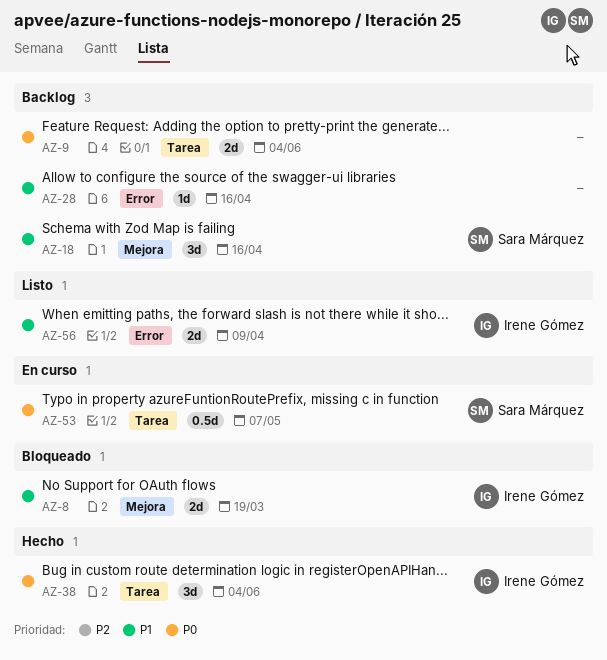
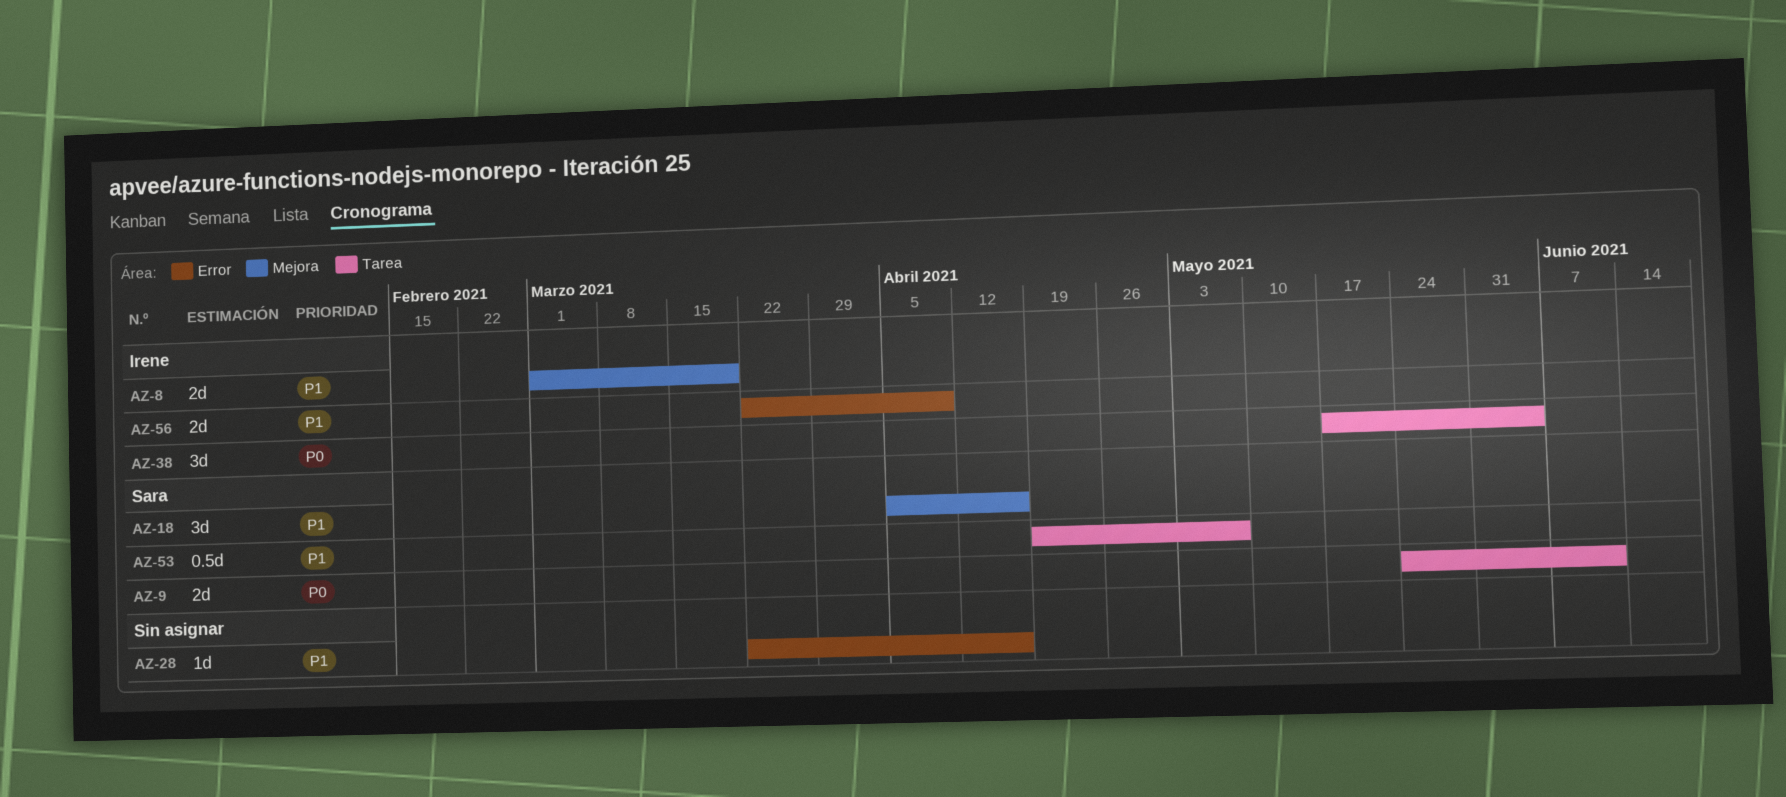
AZ-9, owner: none -> Sara Márquez
AZ-9, due: Jun 4 -> Jun 11
AZ-53, priority: P0 -> P1

